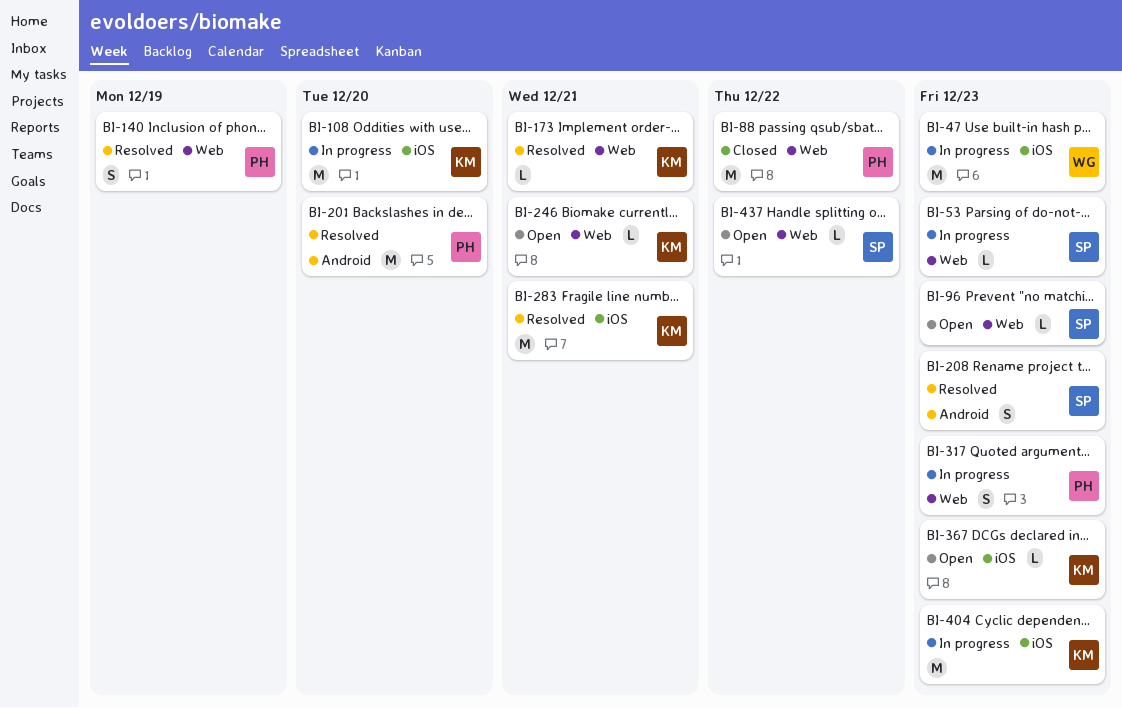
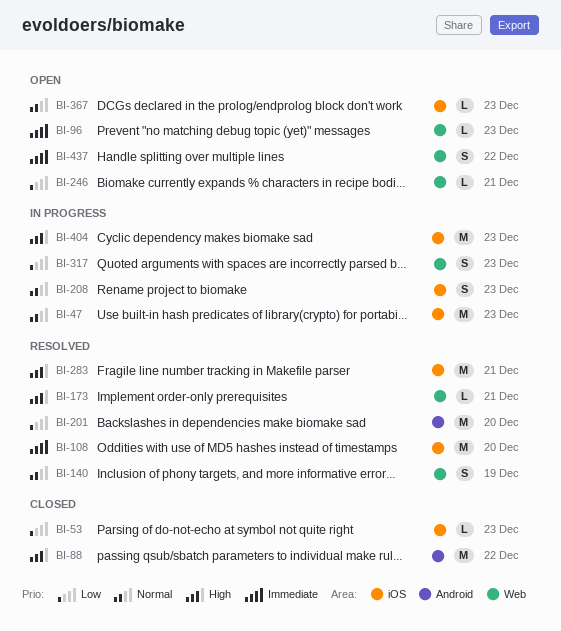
BI-53, status: In progress -> Closed
BI-53, label: Web -> iOS
BI-88, label: Web -> Android
BI-108, status: In progress -> Resolved
BI-208, status: Resolved -> In progress
BI-208, label: Android -> iOS
BI-437, estimate: L -> S

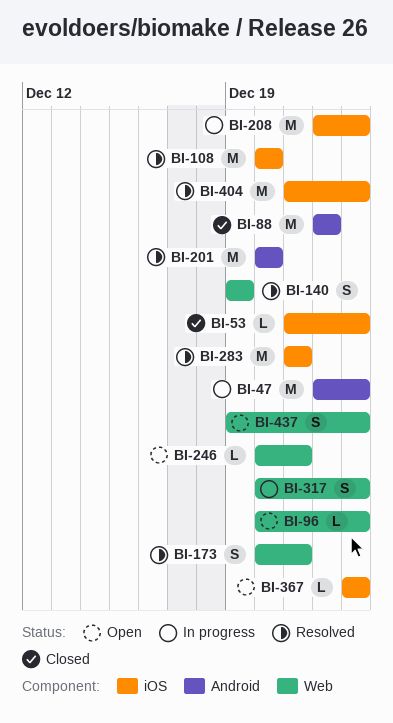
BI-47, label: iOS -> Android
BI-173, estimate: L -> S
BI-208, estimate: S -> M
BI-404, status: In progress -> Resolved
BI-437, due: Dec 22 -> Dec 23

